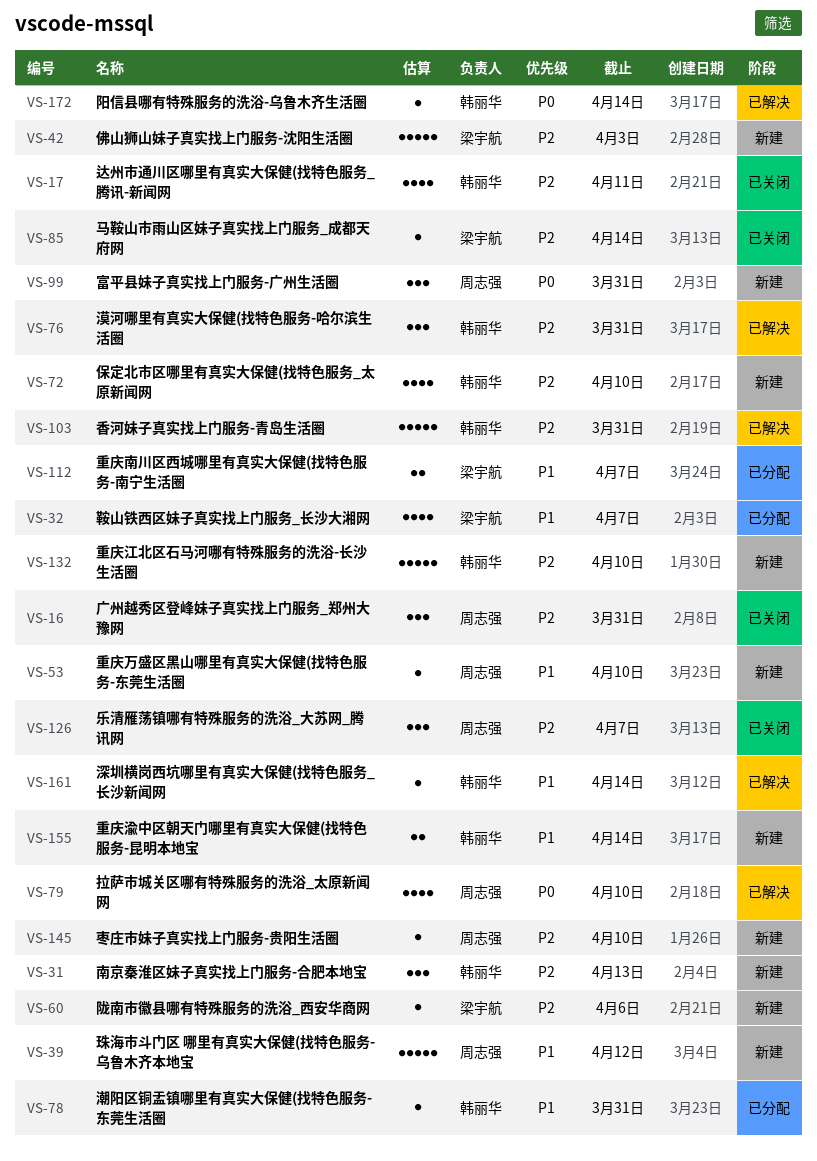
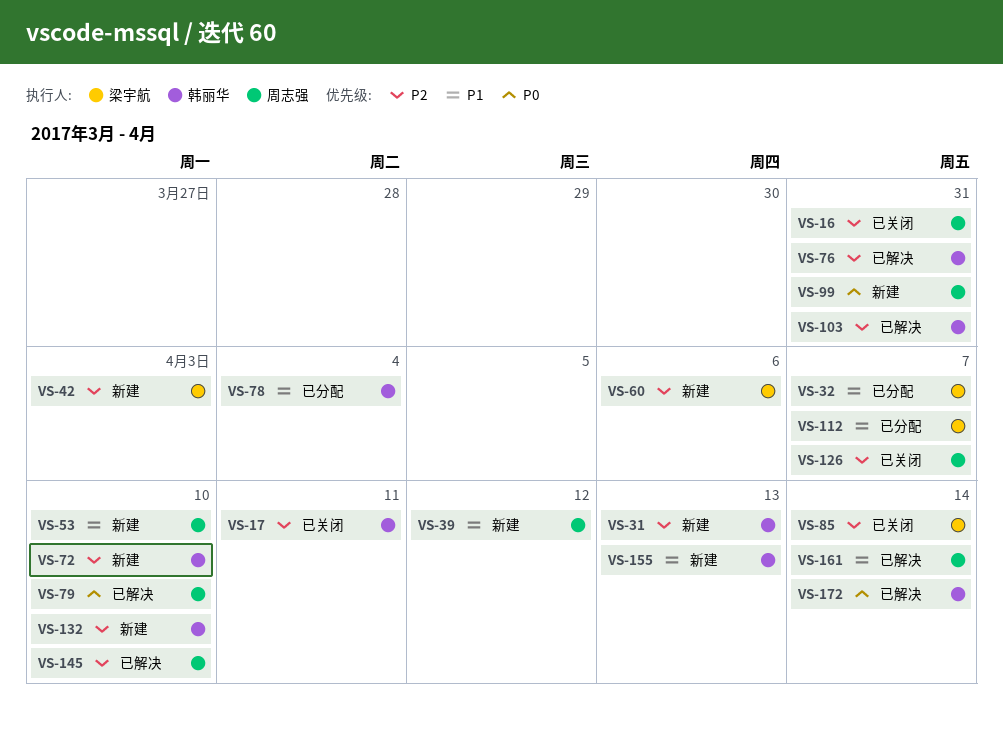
VS-78, due: Mar 31 -> Apr 4
VS-145, status: 新建 -> 已解决
VS-155, due: Apr 14 -> Apr 13
VS-161, owner: 韩丽华 -> 周志强

